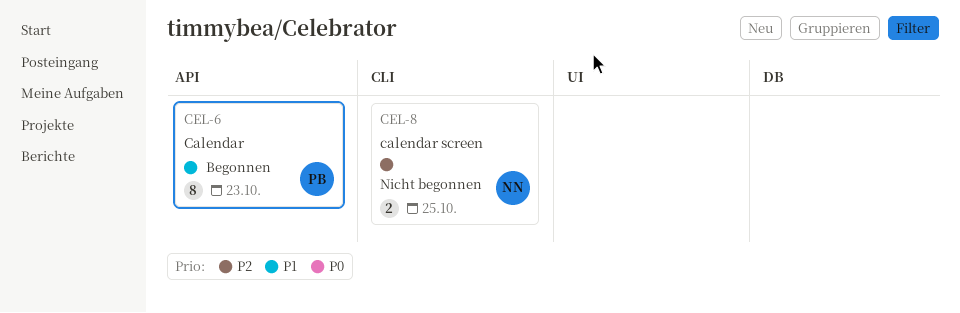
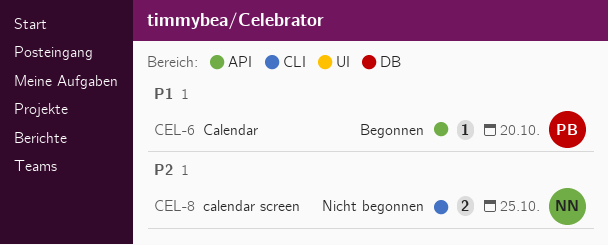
CEL-6, estimate: 8 -> 1
CEL-6, due: Oct 23 -> Oct 20

